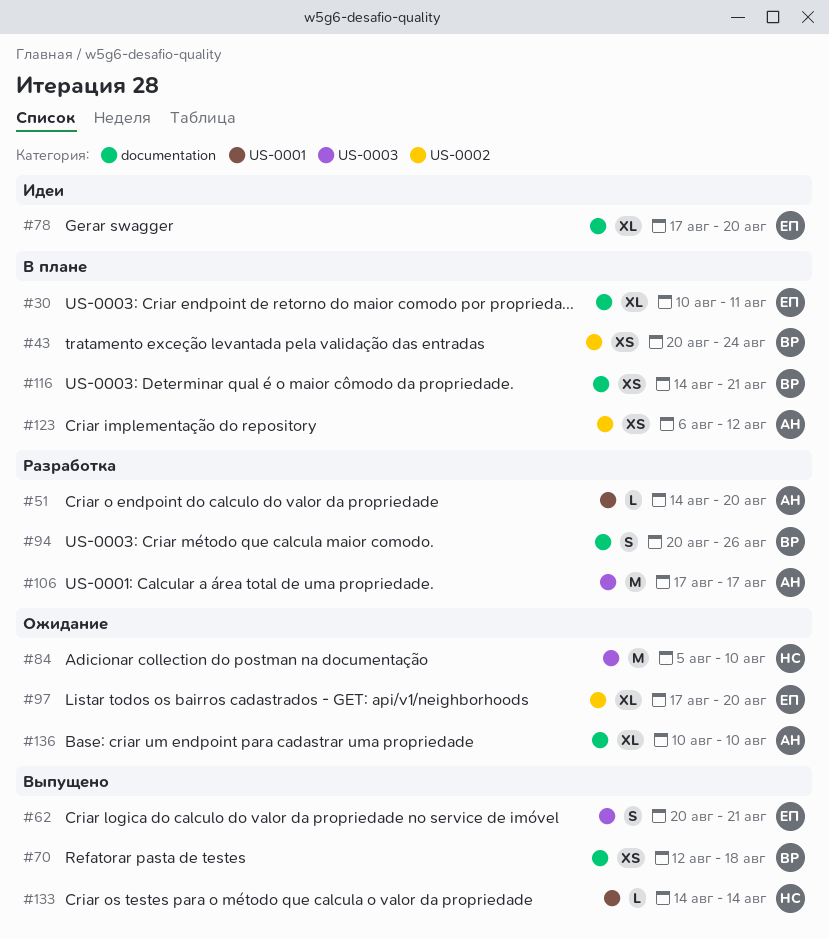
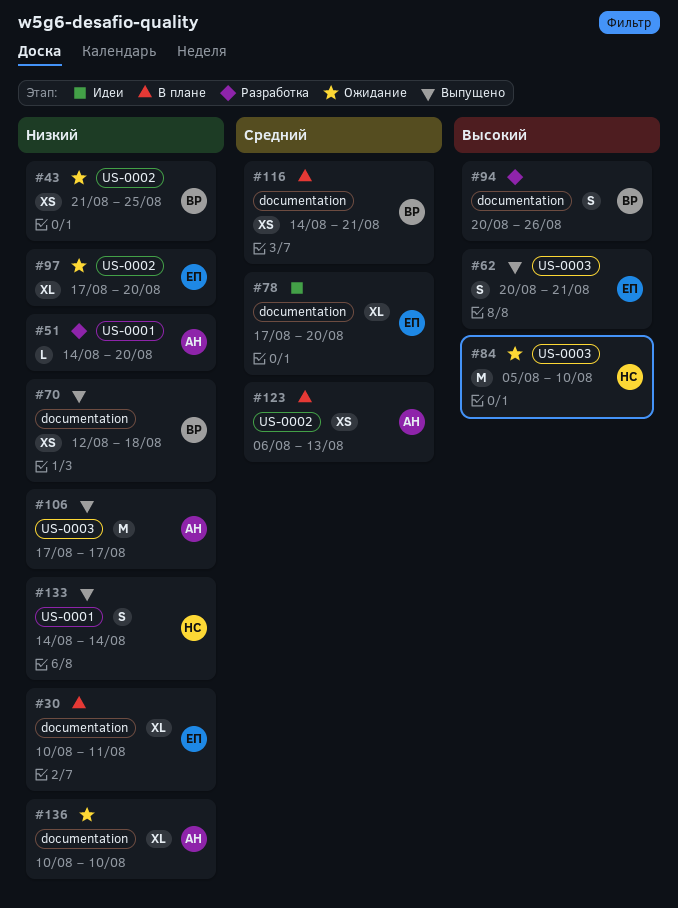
#43, status: В плане -> Ожидание
#43, start: Aug 20 -> Aug 21
#43, due: Aug 24 -> Aug 25
#106, status: Разработка -> Выпущено
#123, due: Aug 12 -> Aug 13
#133, estimate: L -> S

